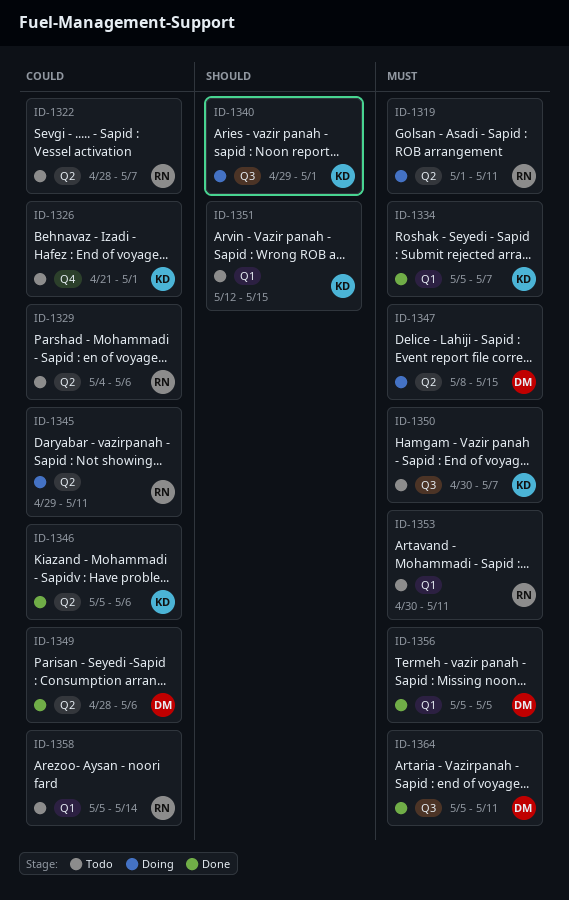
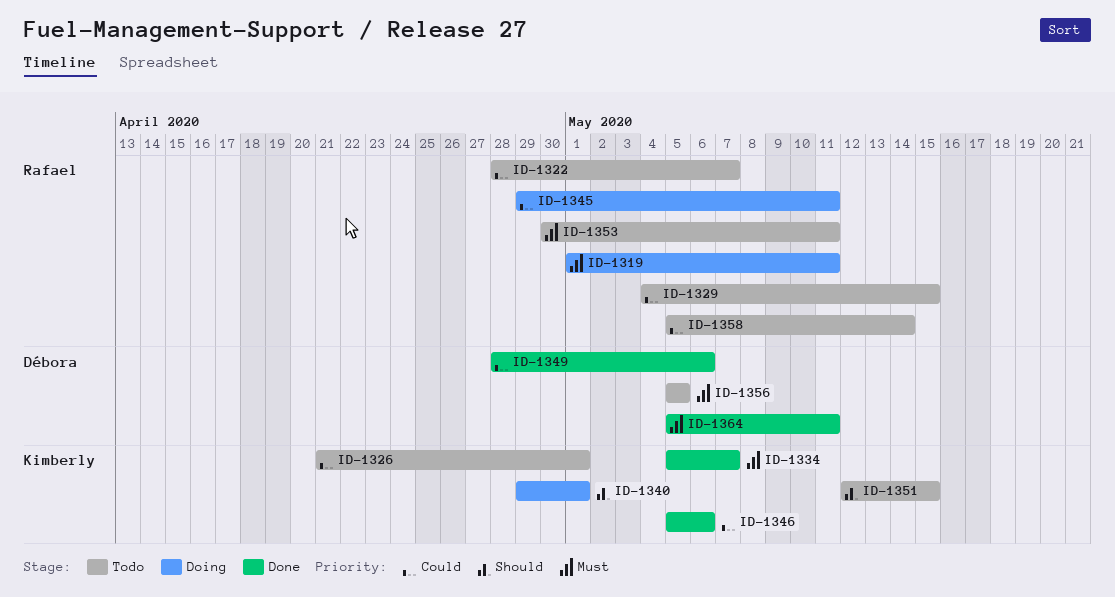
ID-1329, due: May 6 -> May 15
ID-1347: present -> none
ID-1350: present -> none
ID-1356, status: Done -> Todo

